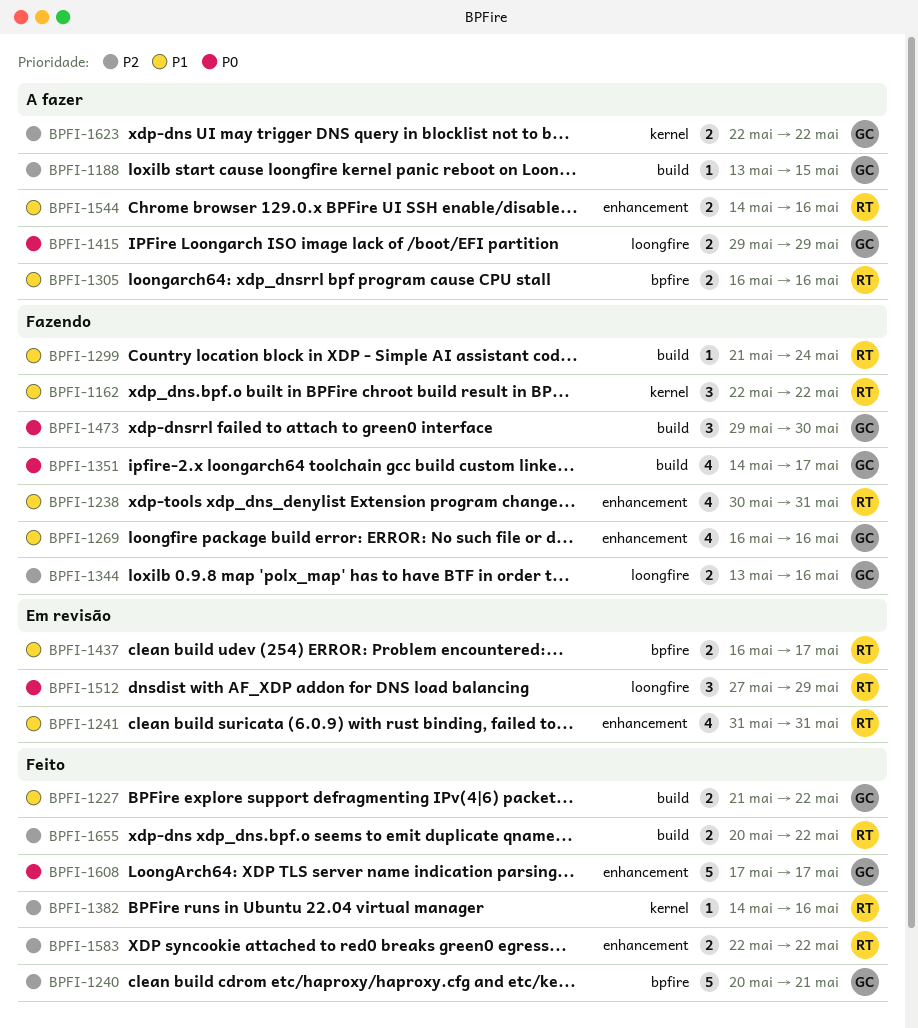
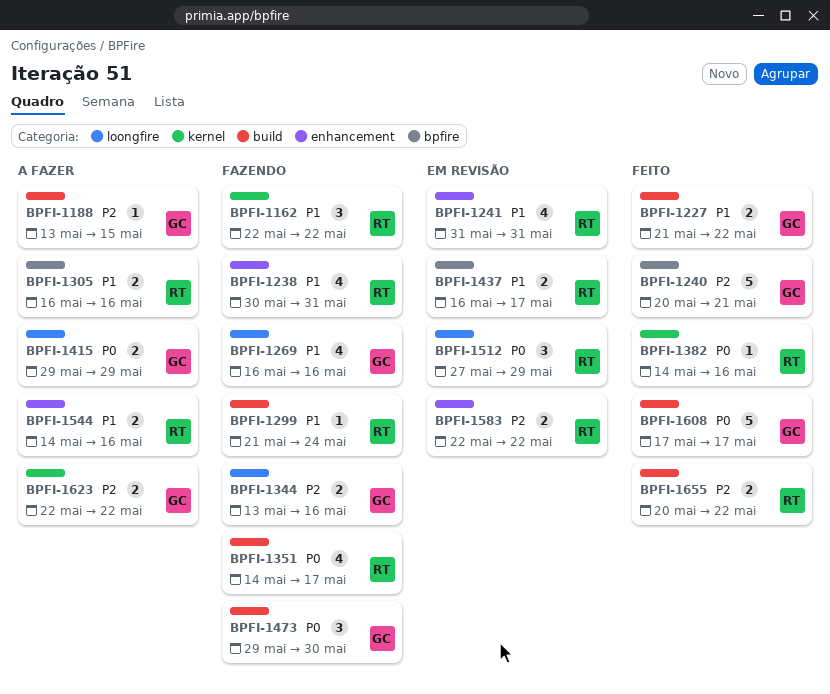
BPFI-1269, label: enhancement -> loongfire
BPFI-1351, owner: GC -> RT
BPFI-1382, priority: P2 -> P0
BPFI-1583, status: Feito -> Em revisão
BPFI-1608, label: enhancement -> build

